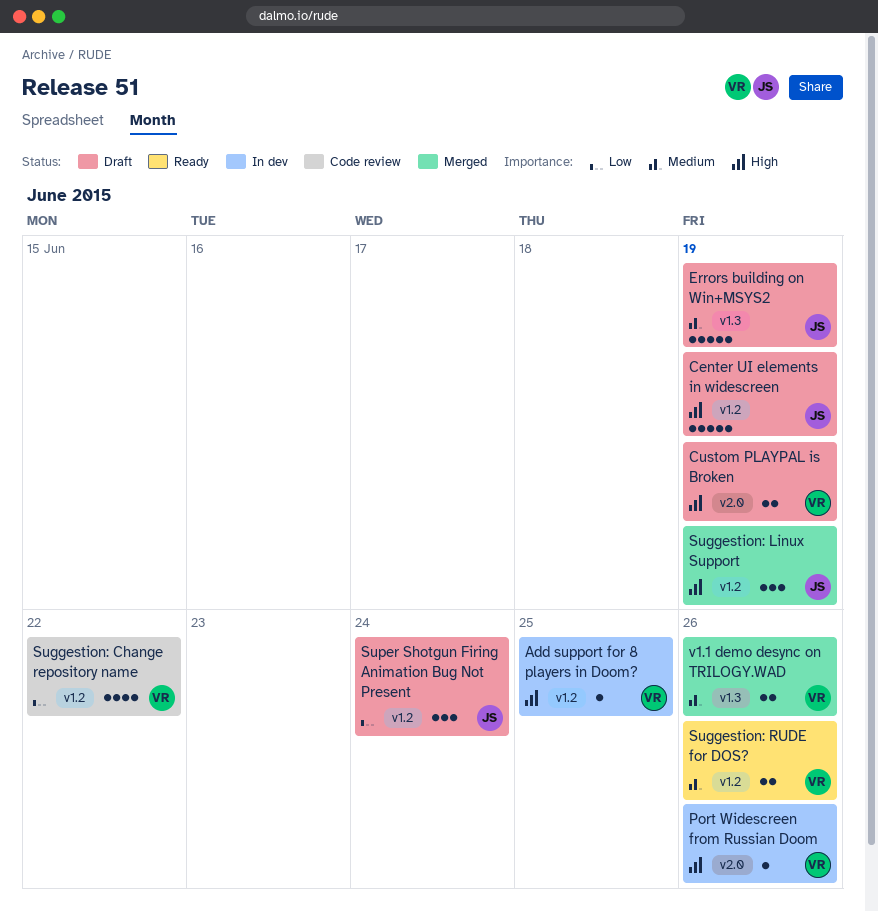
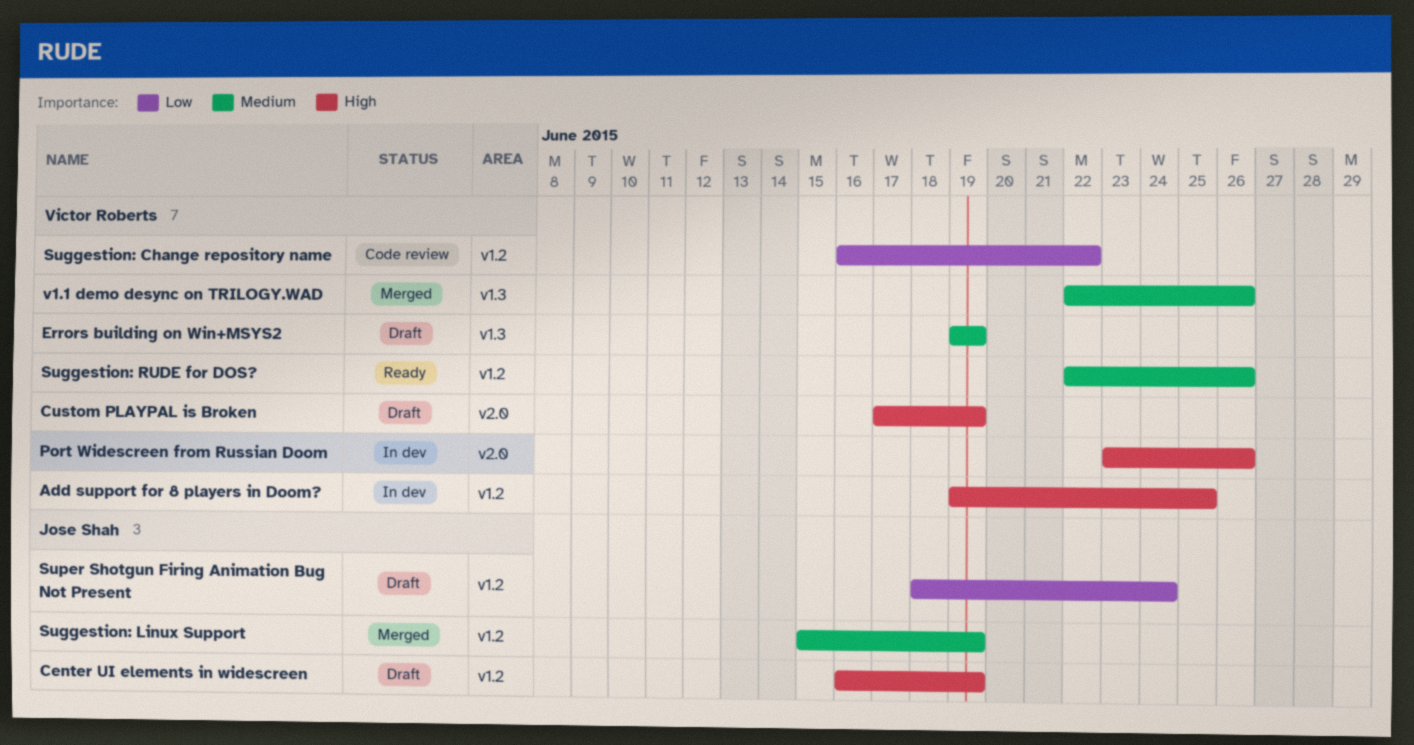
Errors building on Win+MSYS2, owner: Jose Shah -> Victor Roberts
Suggestion: Linux Support, priority: High -> Medium

